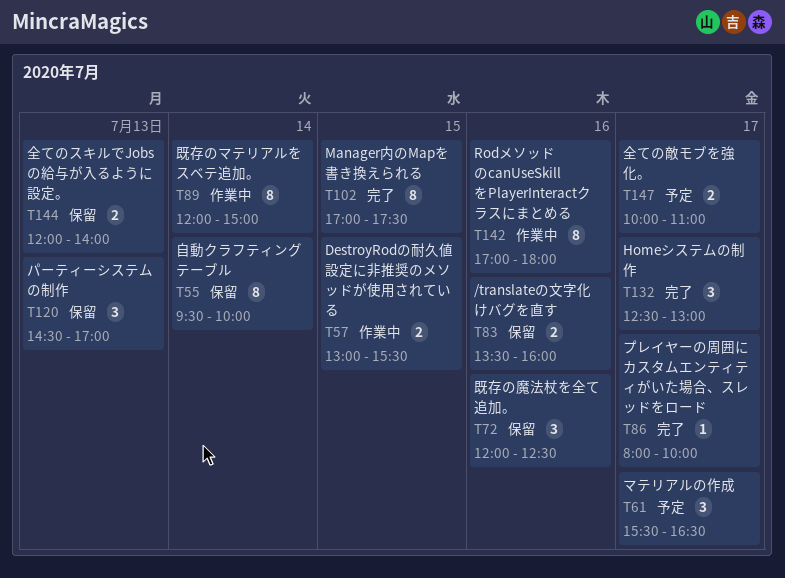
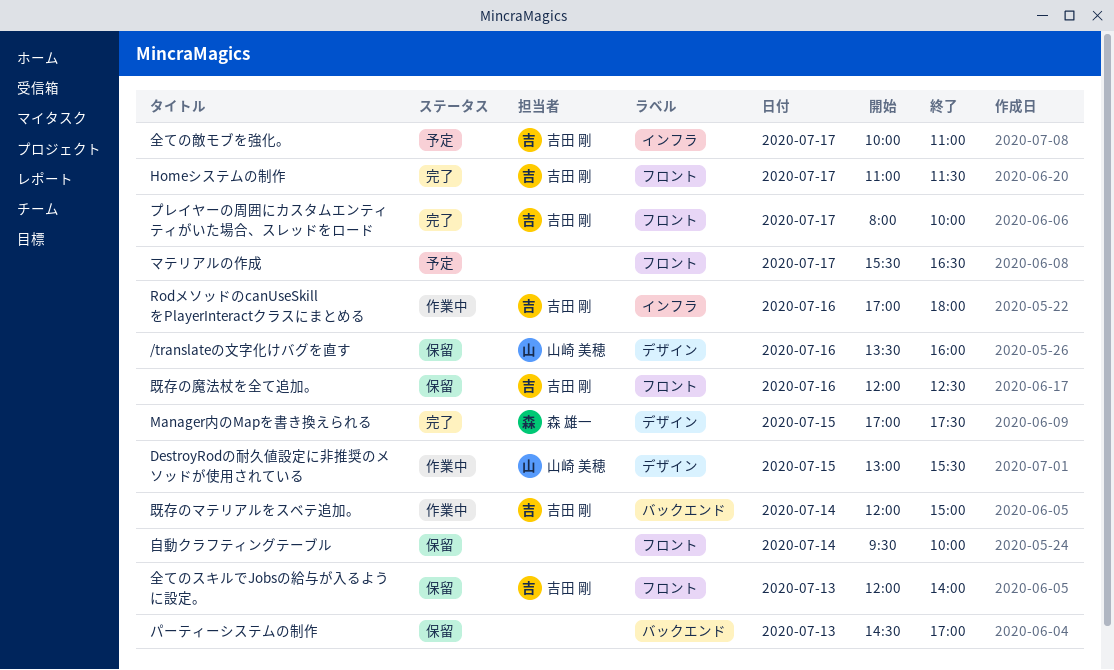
Homeシステムの制作, begins: 12:30 -> 11:00
Homeシステムの制作, ends: 13:00 -> 11:30

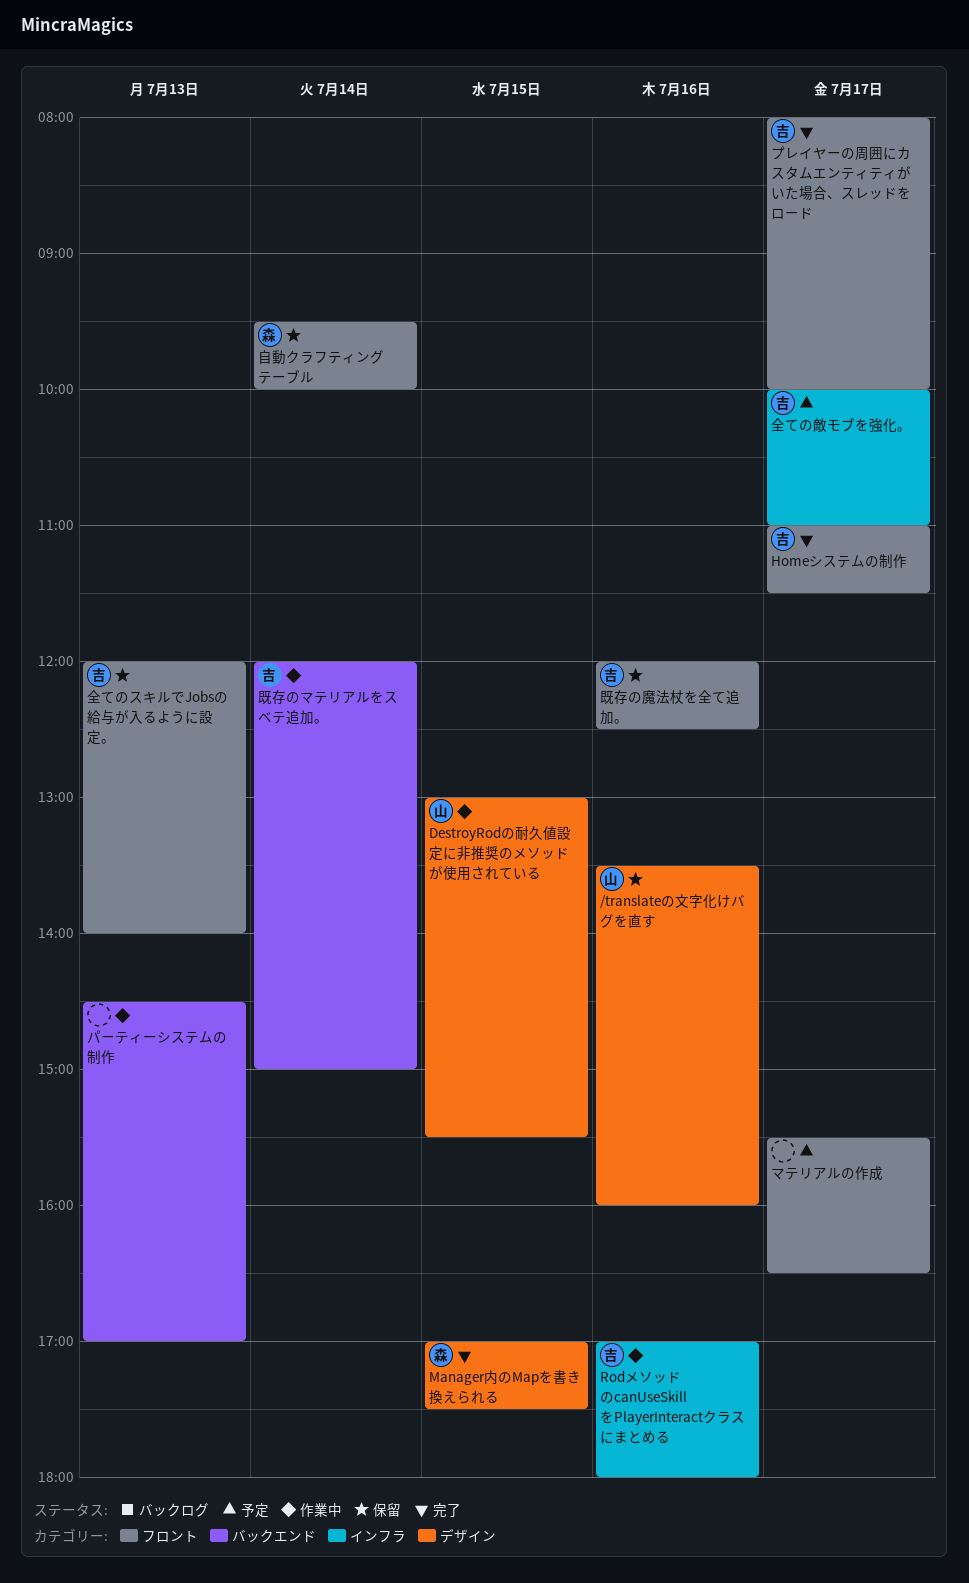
パーティーシステムの制作, status: 保留 -> 作業中
自動クラフティングテーブル, owner: none -> 森 雄一

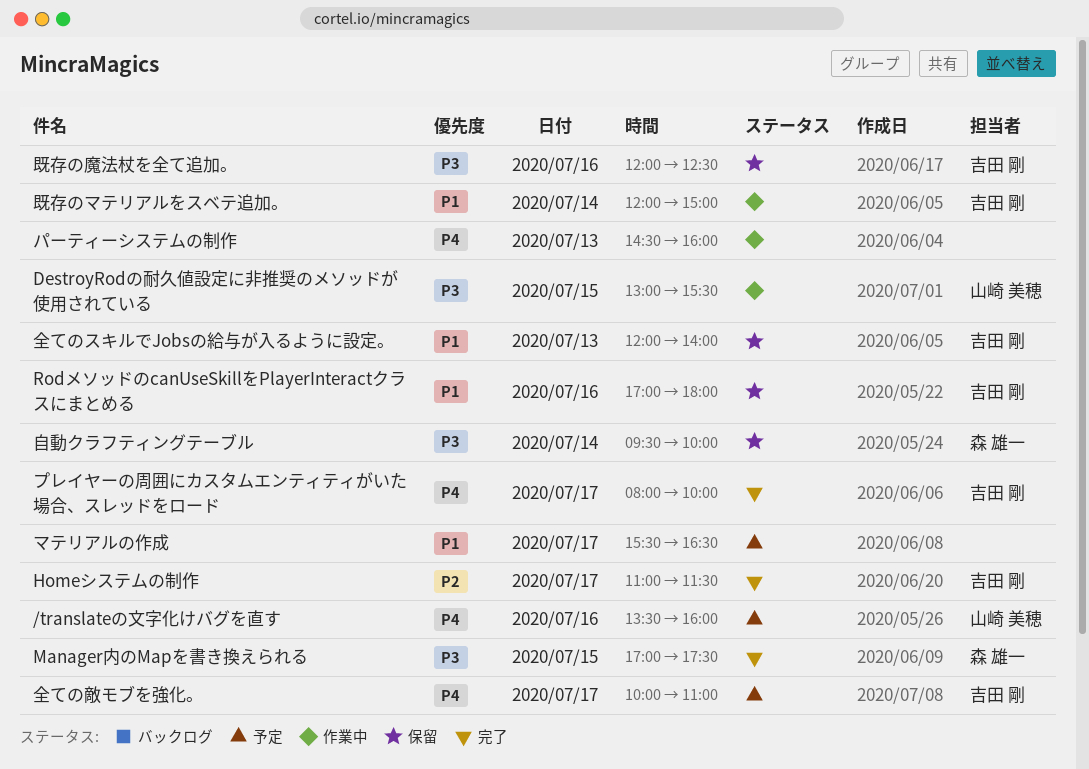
/translateの文字化けバグを直す, status: 保留 -> 予定
RodメソッドのcanUseSkillをPlayerInteractクラスにまとめる, status: 作業中 -> 保留
パーティーシステムの制作, ends: 17:00 -> 16:00

